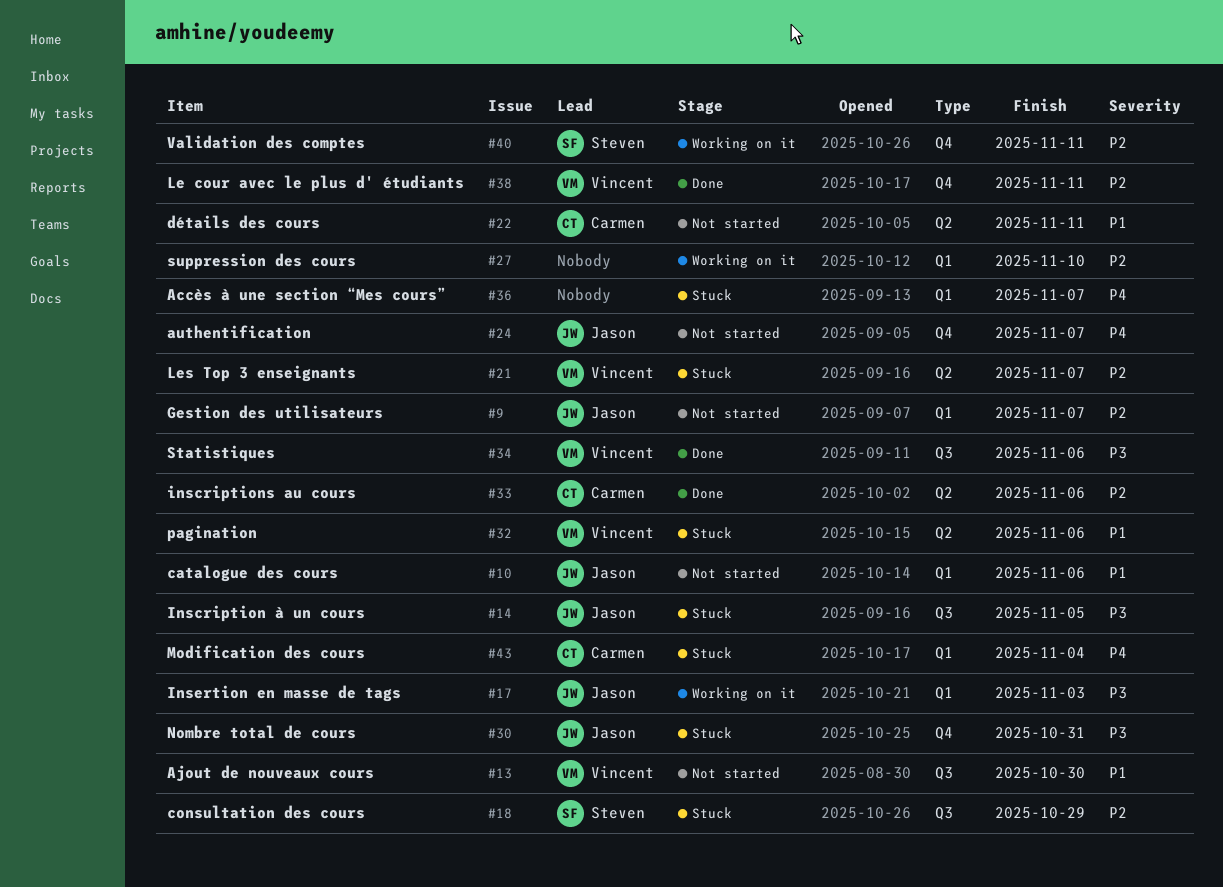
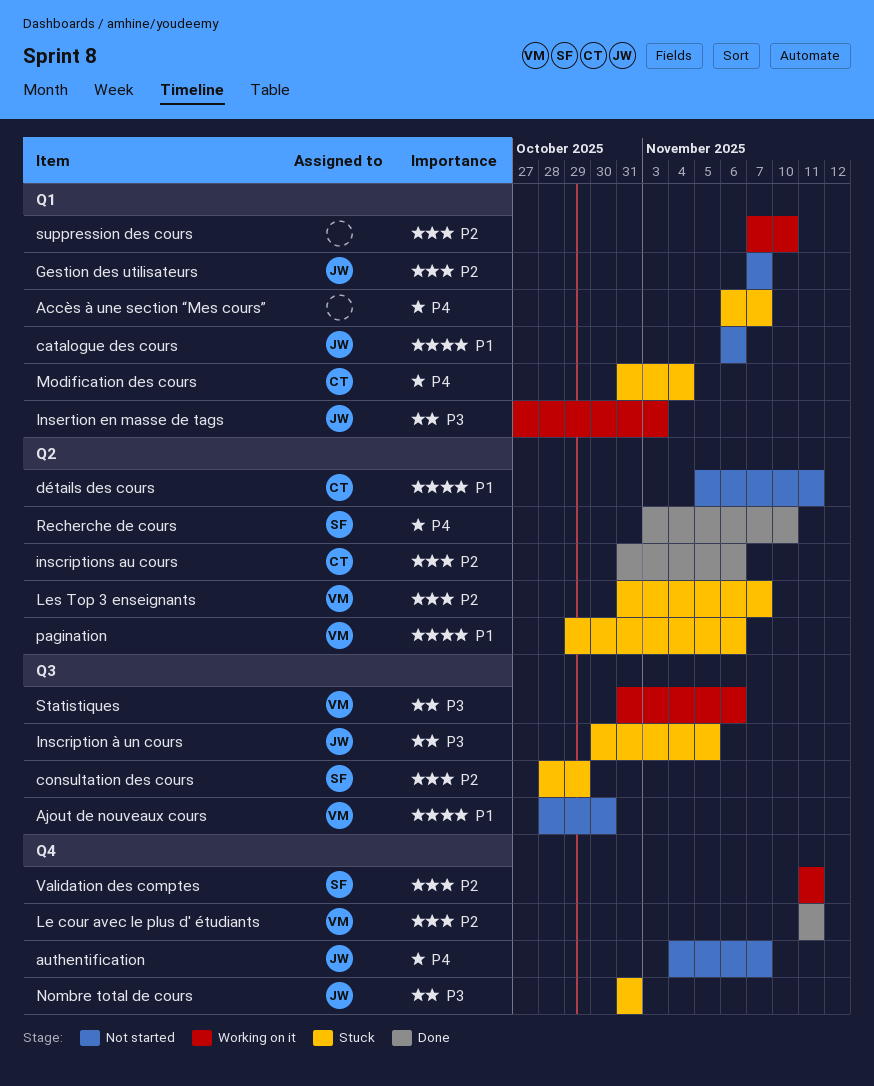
Recherche de cours: none -> present
Statistiques, status: Done -> Working on it

